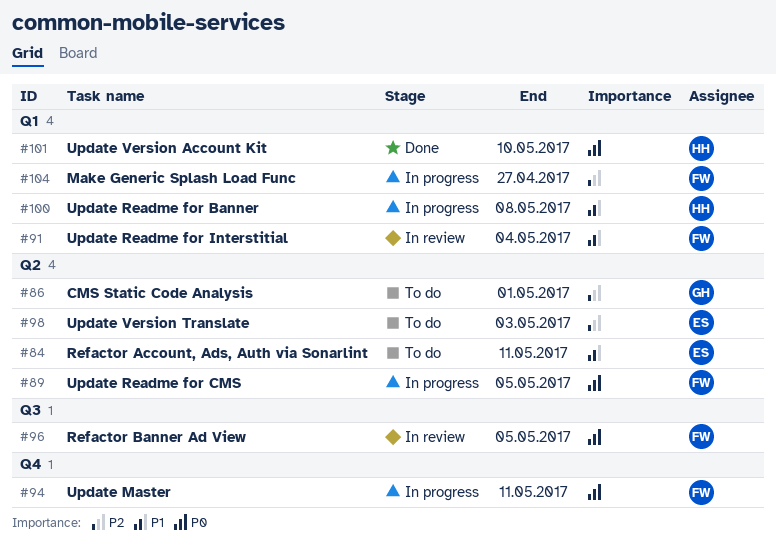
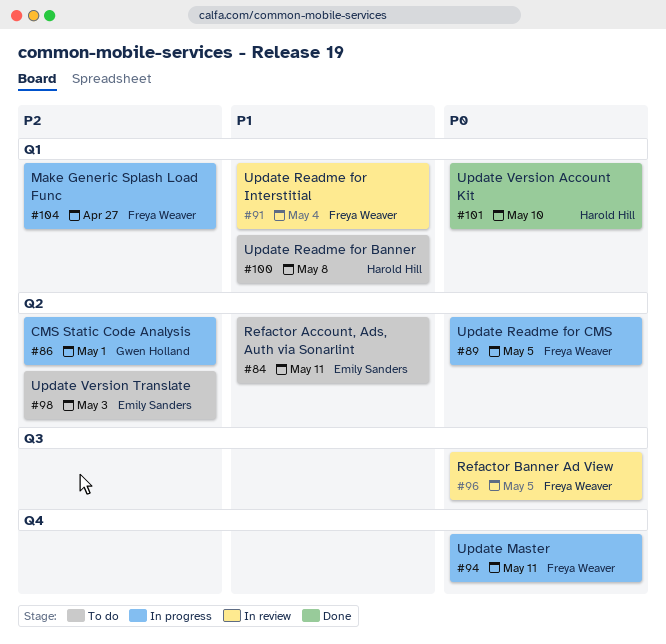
#86, status: To do -> In progress
#100, status: In progress -> To do

